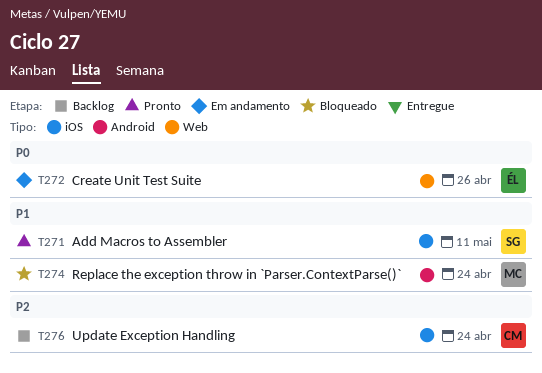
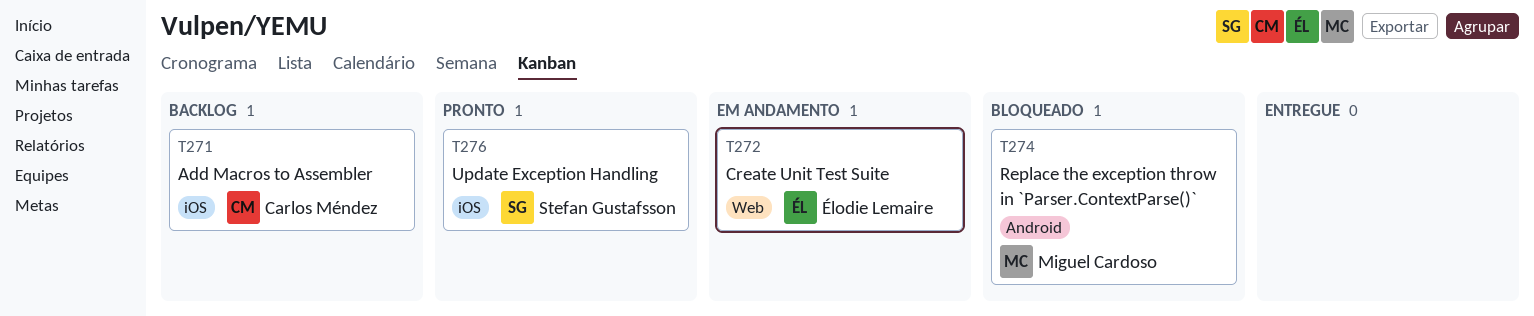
T271, status: Pronto -> Backlog
T271, owner: Stefan Gustafsson -> Carlos Méndez
T276, status: Backlog -> Pronto
T276, owner: Carlos Méndez -> Stefan Gustafsson

